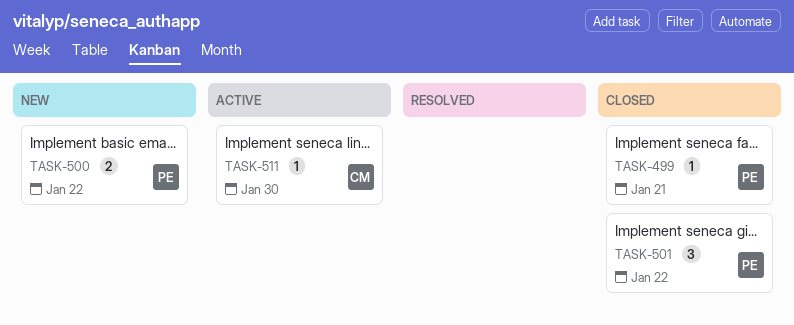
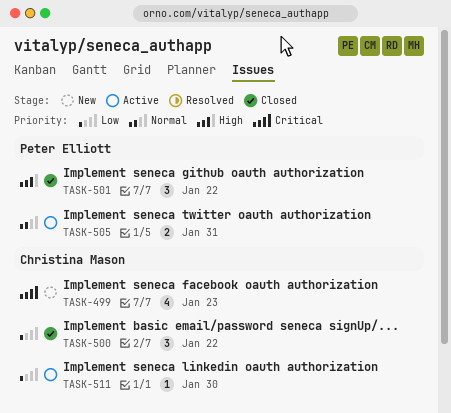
TASK-499, status: Closed -> New
TASK-499, owner: Peter Elliott -> Christina Mason
TASK-499, estimate: 1 -> 4
TASK-499, due: Jan 21 -> Jan 23
TASK-500, status: New -> Closed
TASK-500, owner: Peter Elliott -> Christina Mason
TASK-500, estimate: 2 -> 3
TASK-505: none -> present

